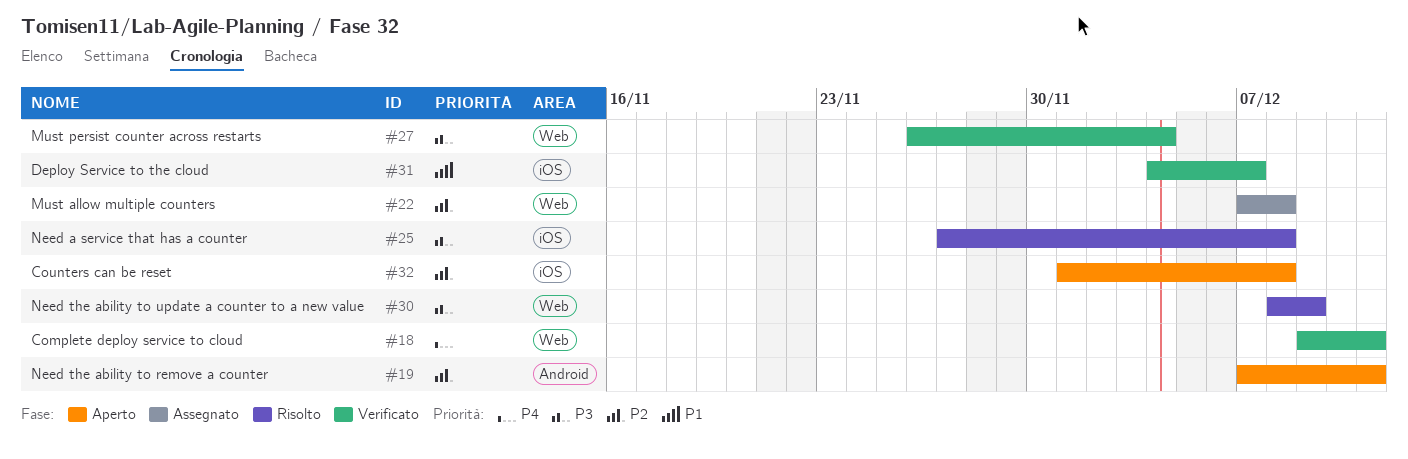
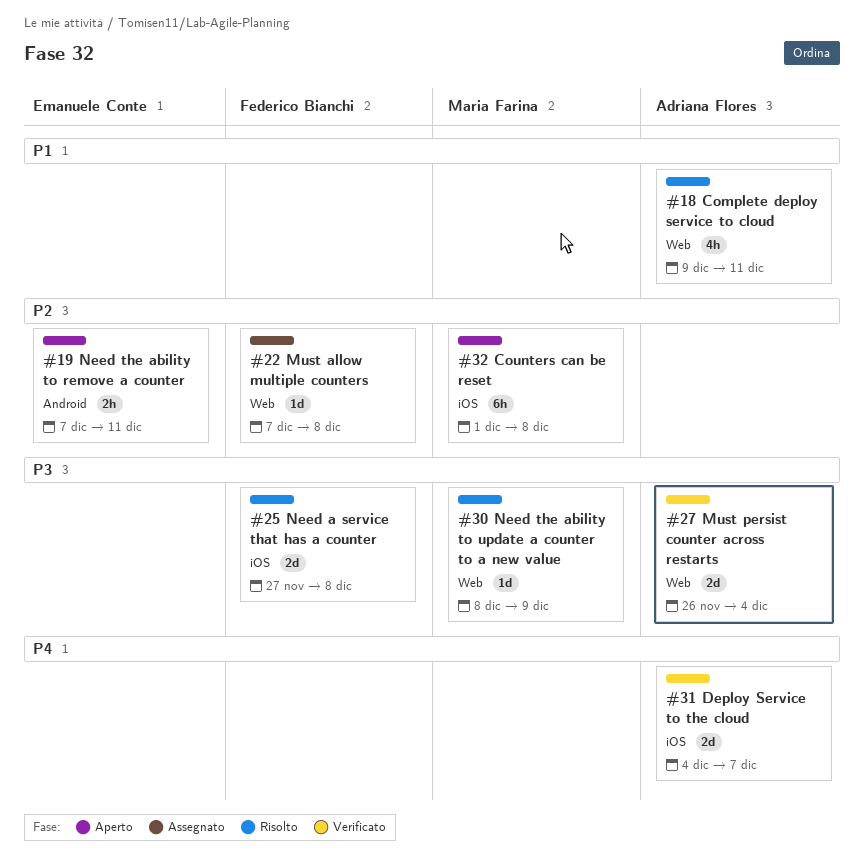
#18, status: Verificato -> Risolto
#18, priority: P4 -> P1
#31, priority: P1 -> P4

